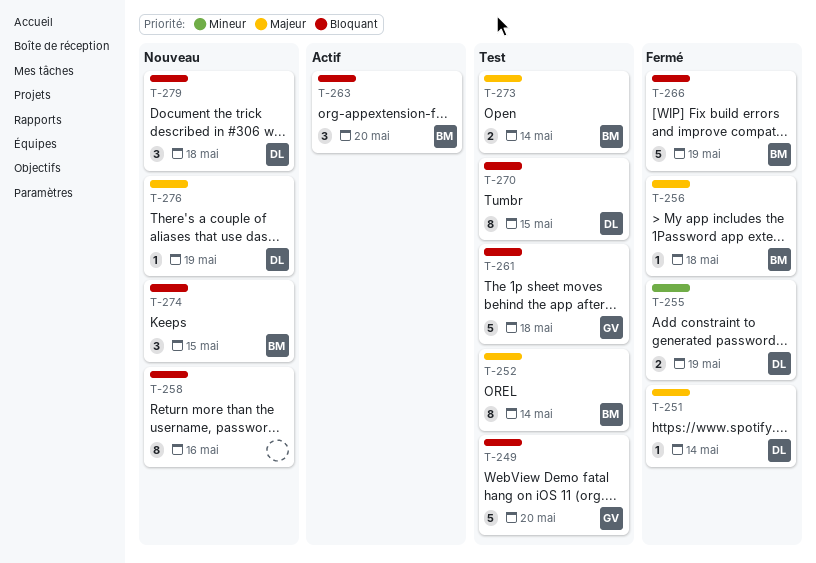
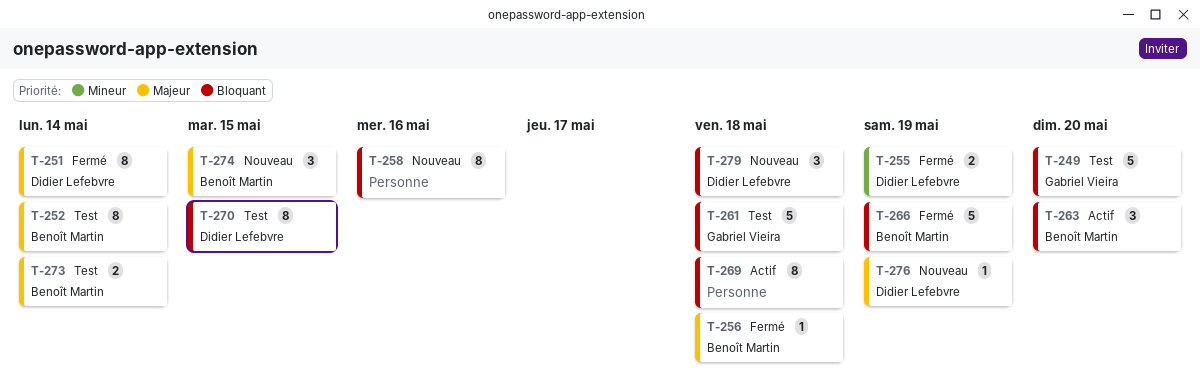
T-251, estimate: 1 -> 8
T-269: none -> present
T-274, priority: Bloquant -> Majeur

